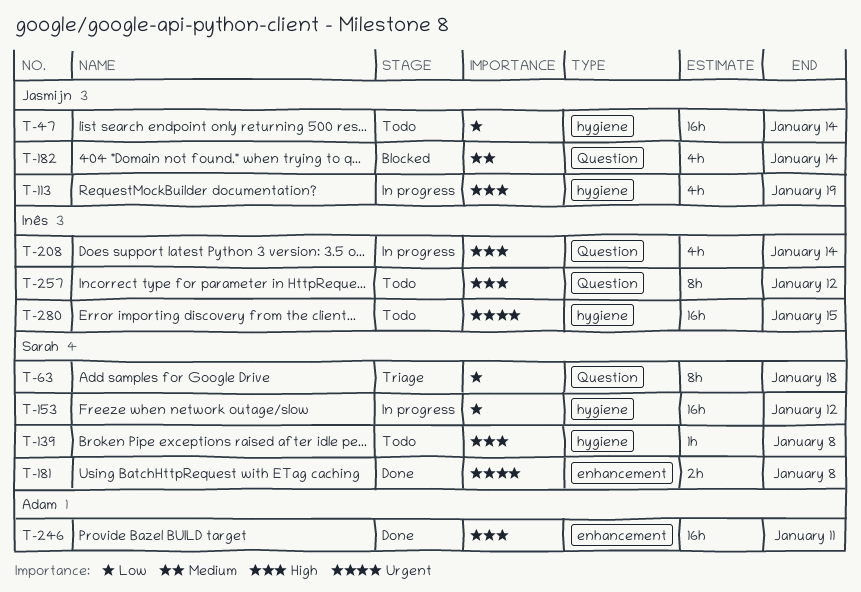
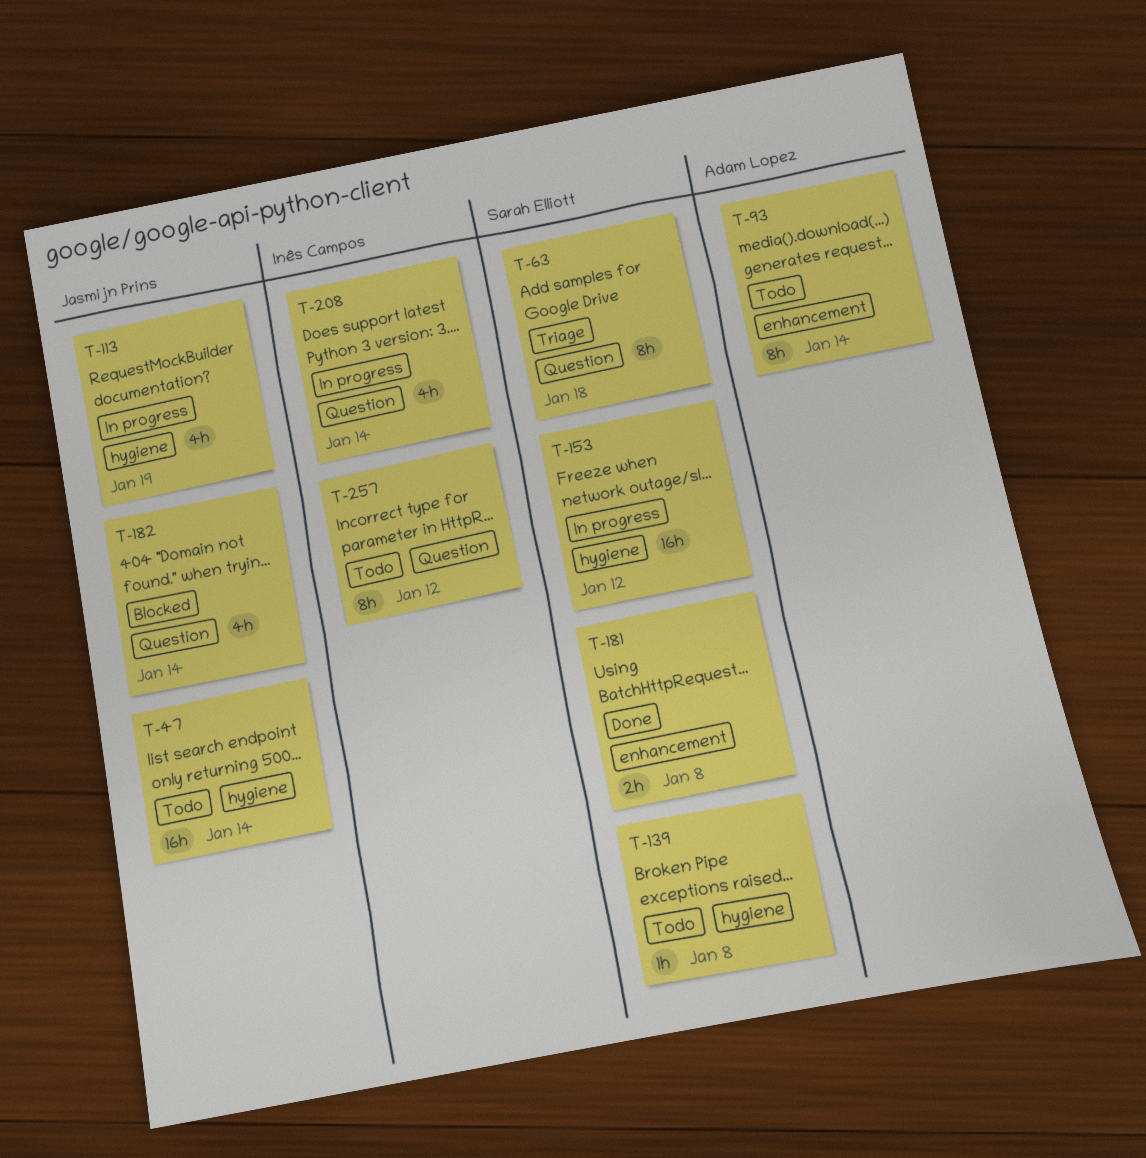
T-93: none -> present
T-246: present -> none
T-280: present -> none

